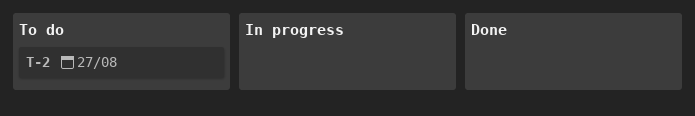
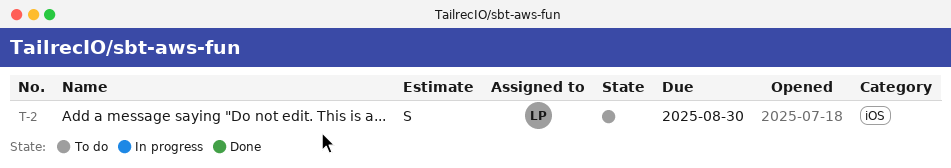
T-2, due: Aug 27 -> Aug 30

